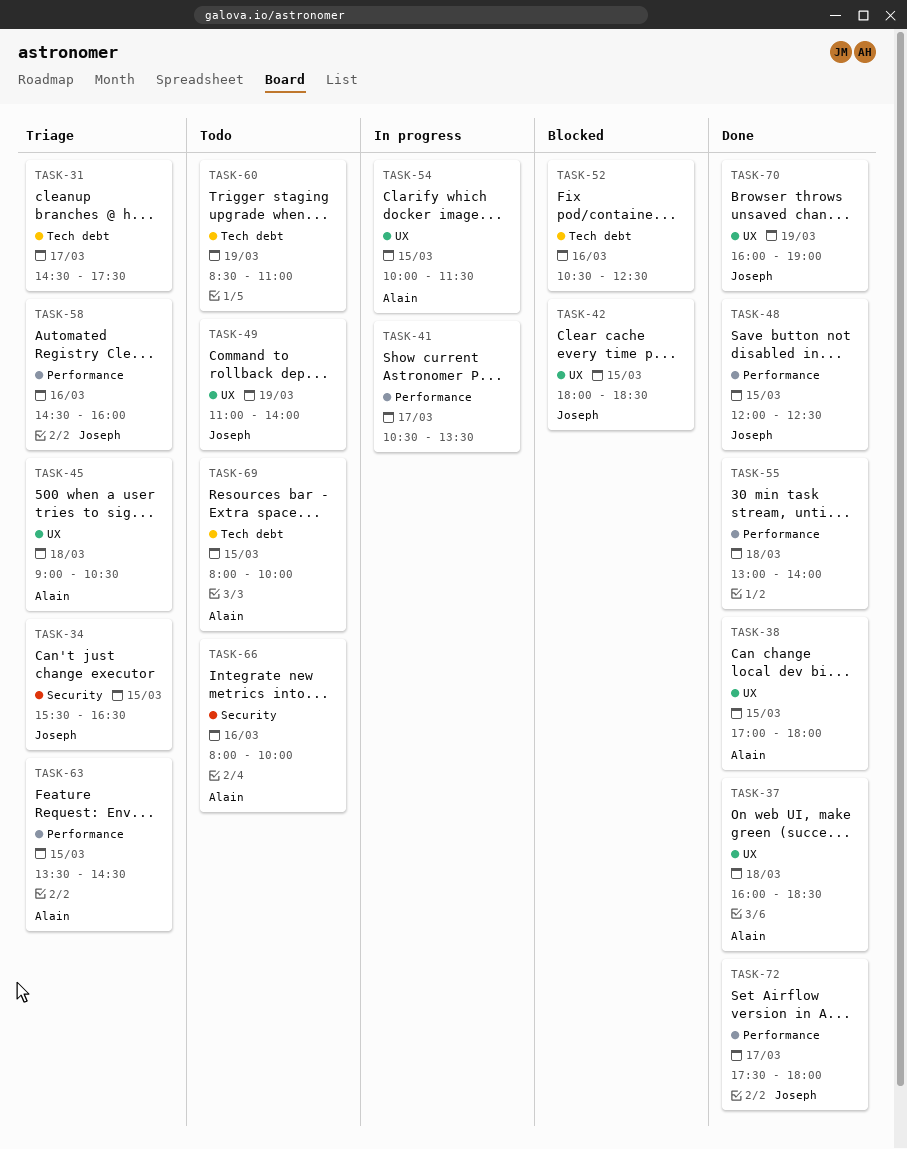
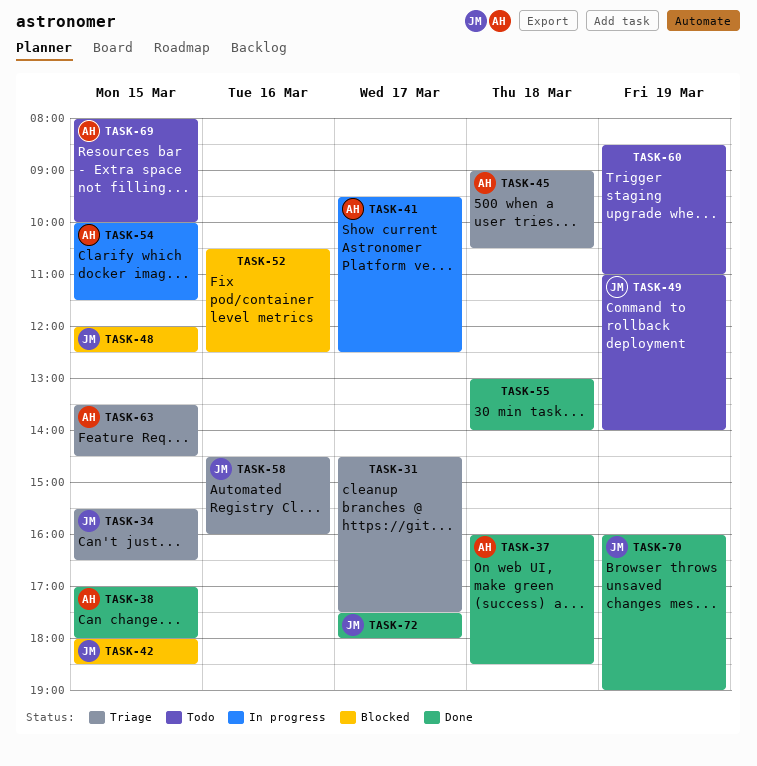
TASK-41, owner: none -> Alain
TASK-41, begins: 10:30 -> 09:30
TASK-41, ends: 13:30 -> 12:30
TASK-48, status: Done -> Blocked
TASK-66: present -> none

